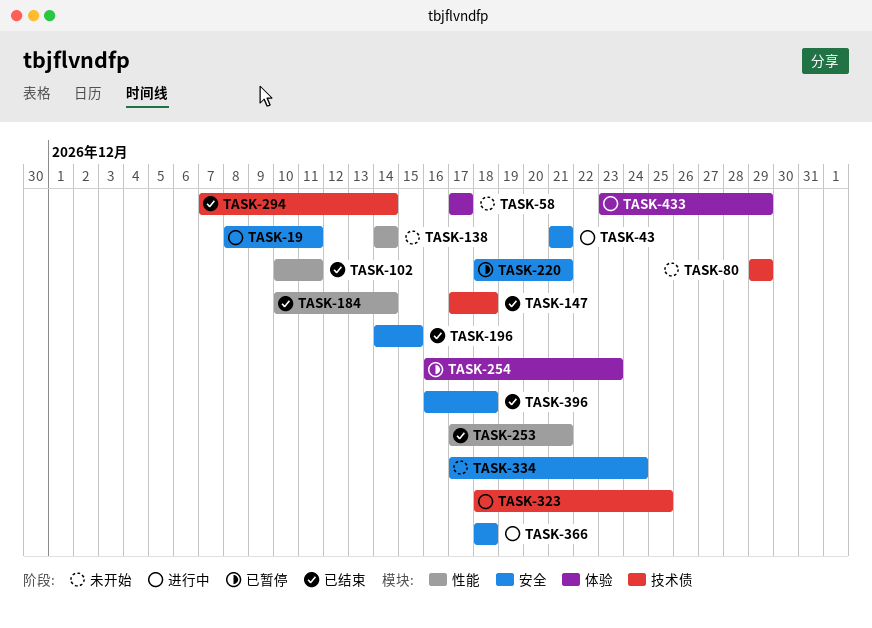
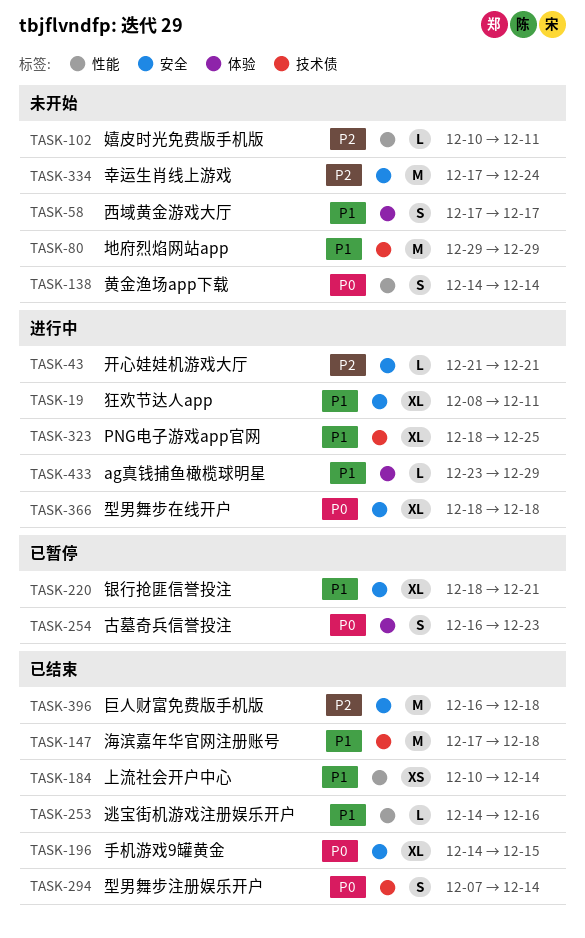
TASK-102, status: 已结束 -> 未开始
TASK-253, start: Dec 17 -> Dec 14
TASK-253, due: Dec 21 -> Dec 16

